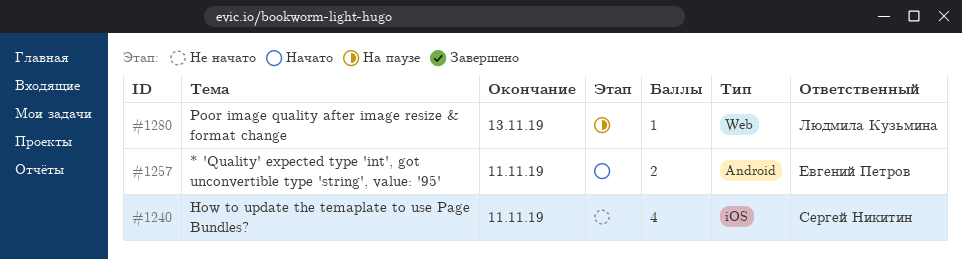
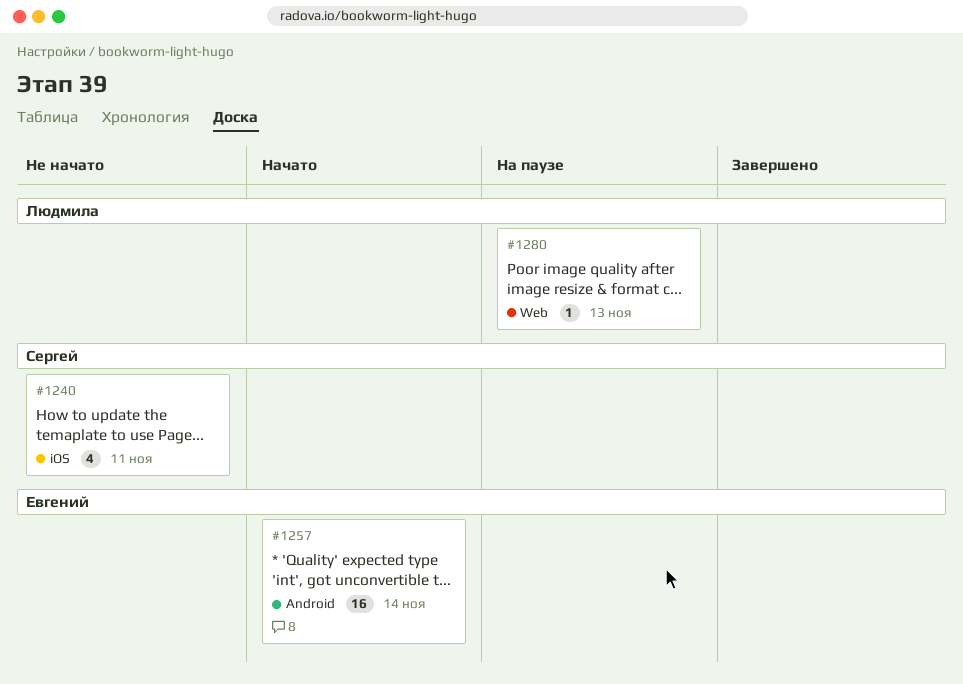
#1257, estimate: 2 -> 16
#1257, due: Nov 11 -> Nov 14

